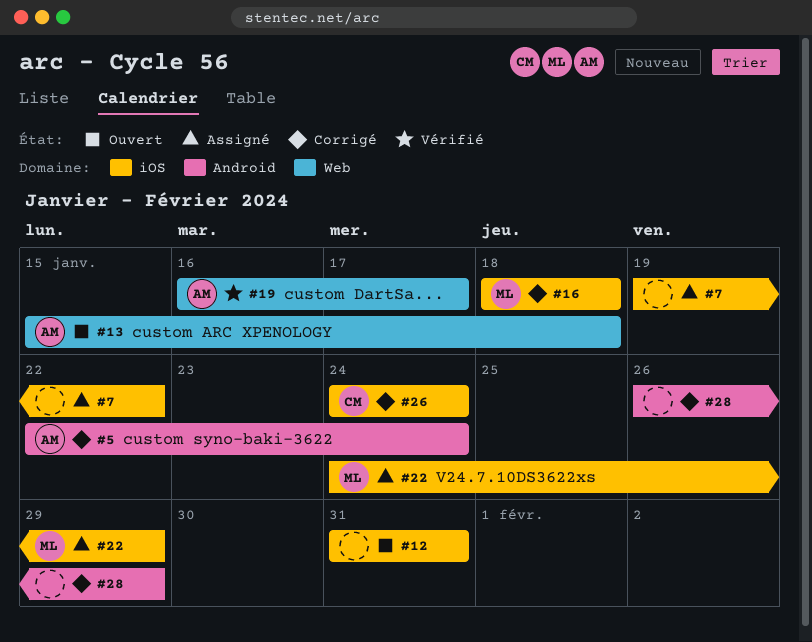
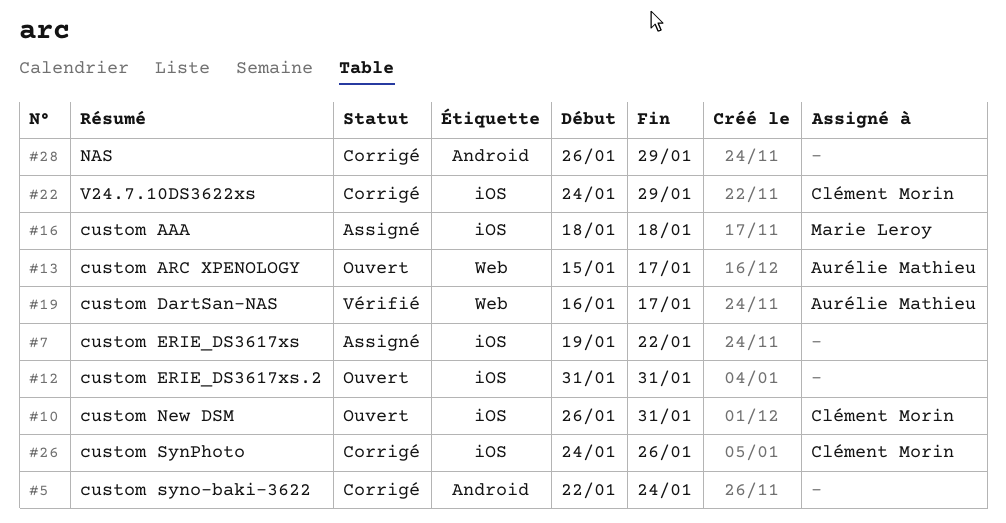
#5, owner: Aurélie Mathieu -> none
#10: none -> present
#13, due: Jan 18 -> Jan 17
#16, status: Corrigé -> Assigné
#22, status: Assigné -> Corrigé
#22, owner: Marie Leroy -> Clément Morin
#26, due: Jan 24 -> Jan 26

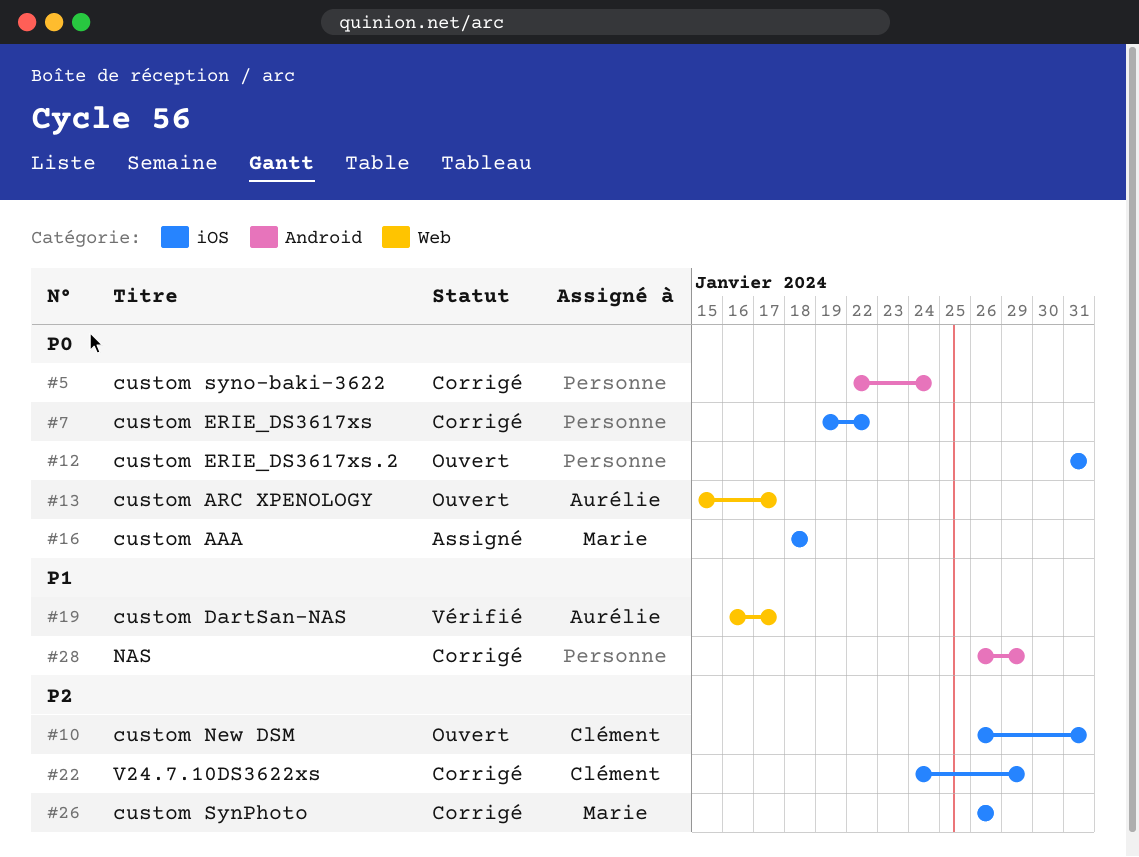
#7, status: Assigné -> Corrigé
#26, owner: Clément Morin -> Marie Leroy
#26, start: Jan 24 -> Jan 26

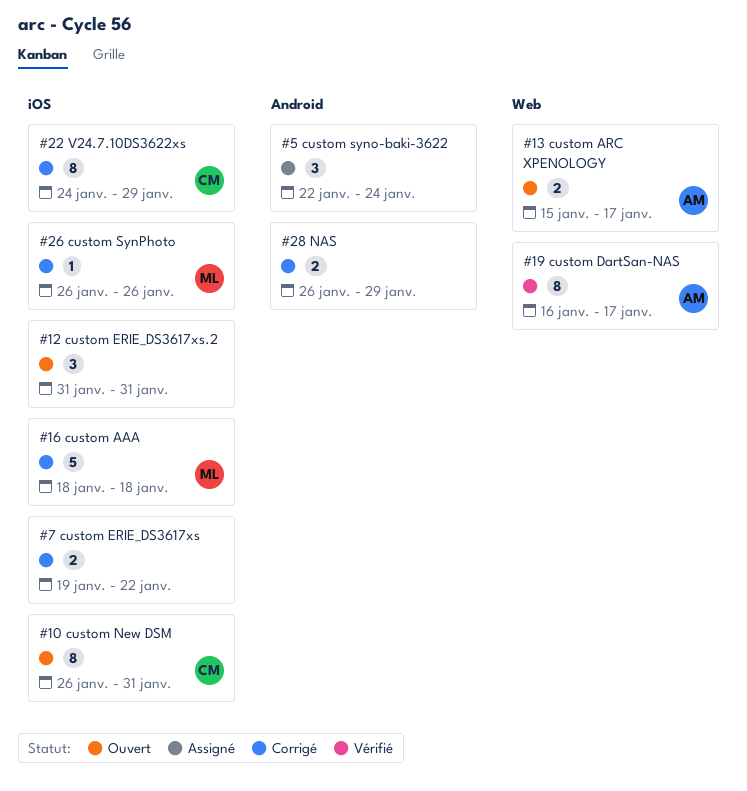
#5, status: Corrigé -> Assigné
#16, status: Assigné -> Corrigé

